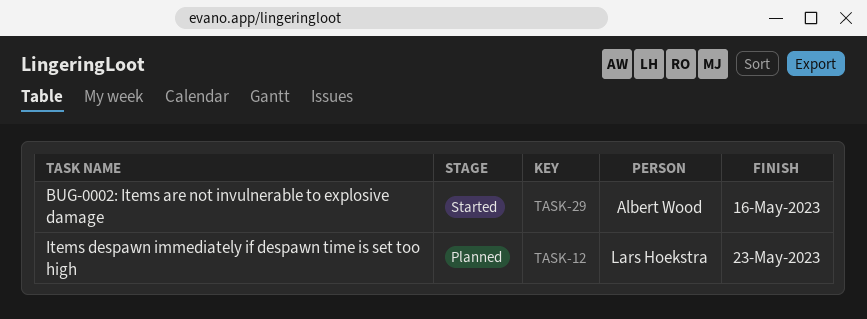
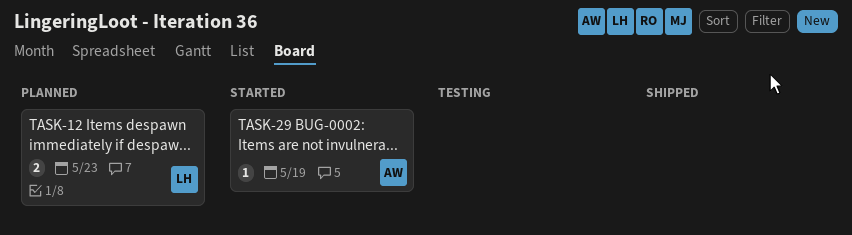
TASK-29, due: May 16 -> May 19

